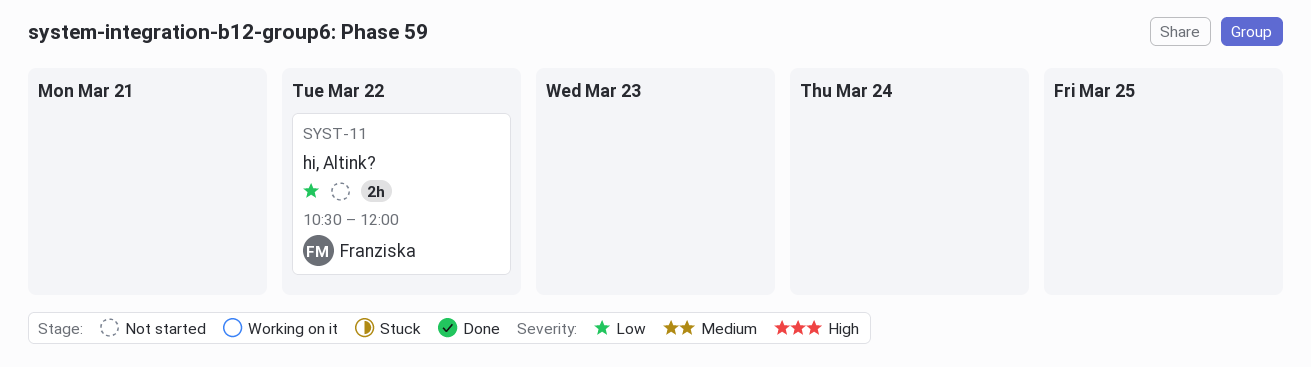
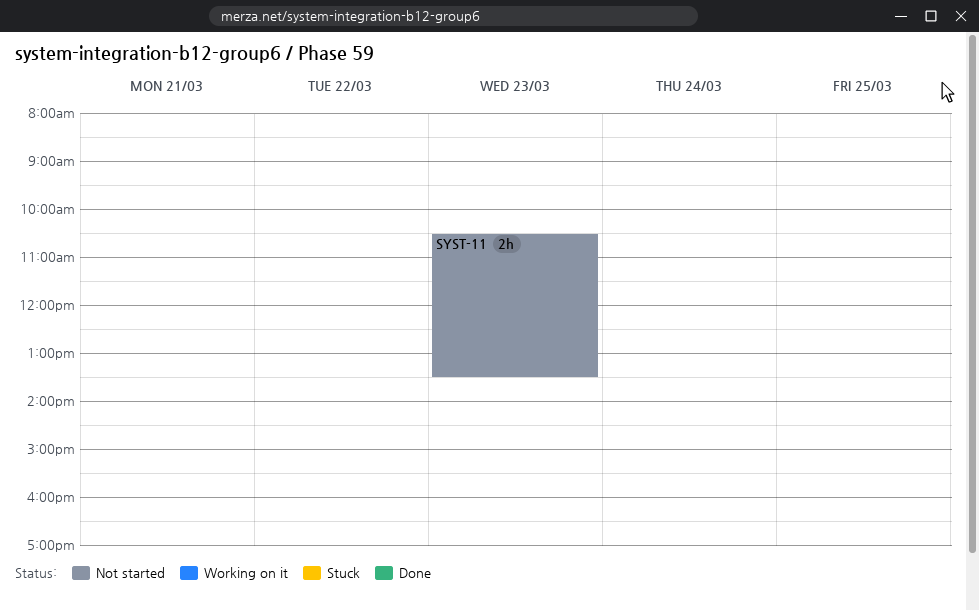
SYST-11, day: Mar 22 -> Mar 23
SYST-11, ends: 12:00 -> 13:30

